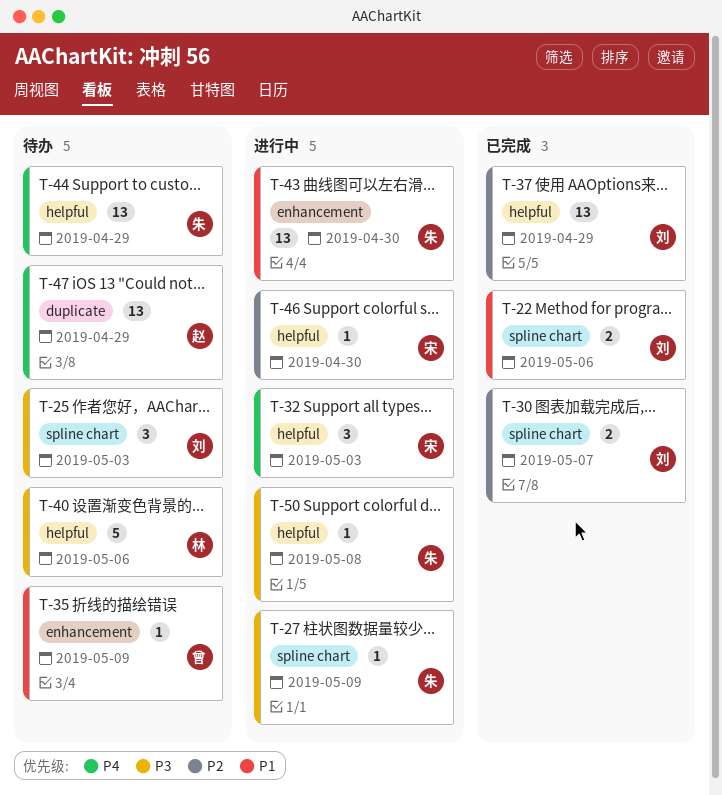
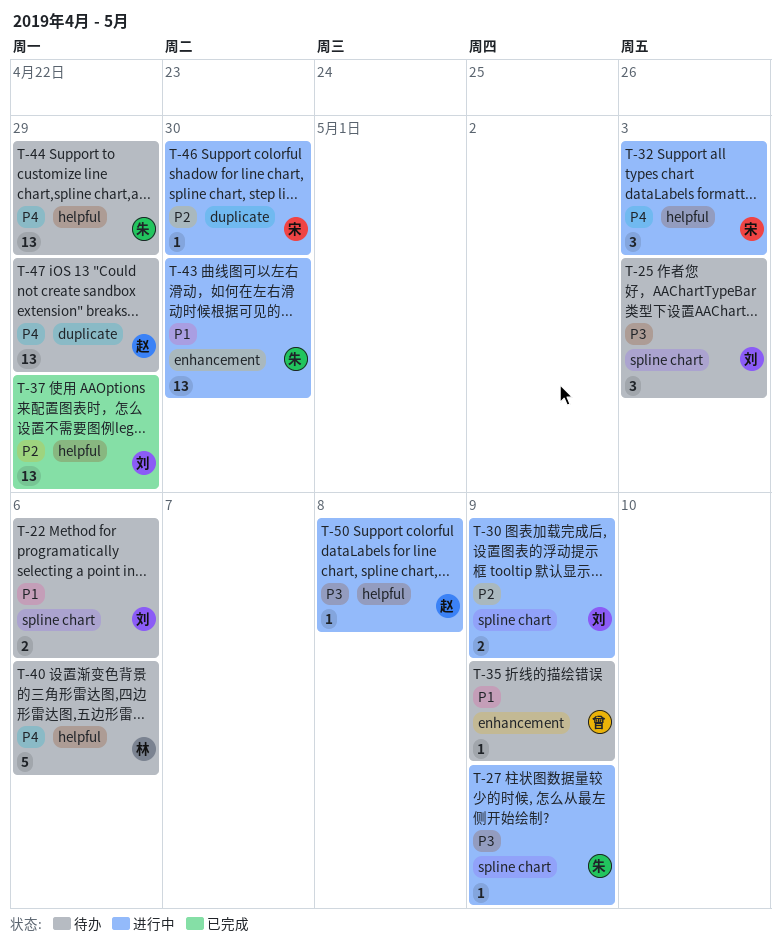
T-22, status: 已完成 -> 待办
T-30, status: 已完成 -> 进行中
T-30, due: May 7 -> May 9
T-40, priority: P3 -> P4
T-46, label: helpful -> duplicate
T-50, owner: 朱 -> 赵

